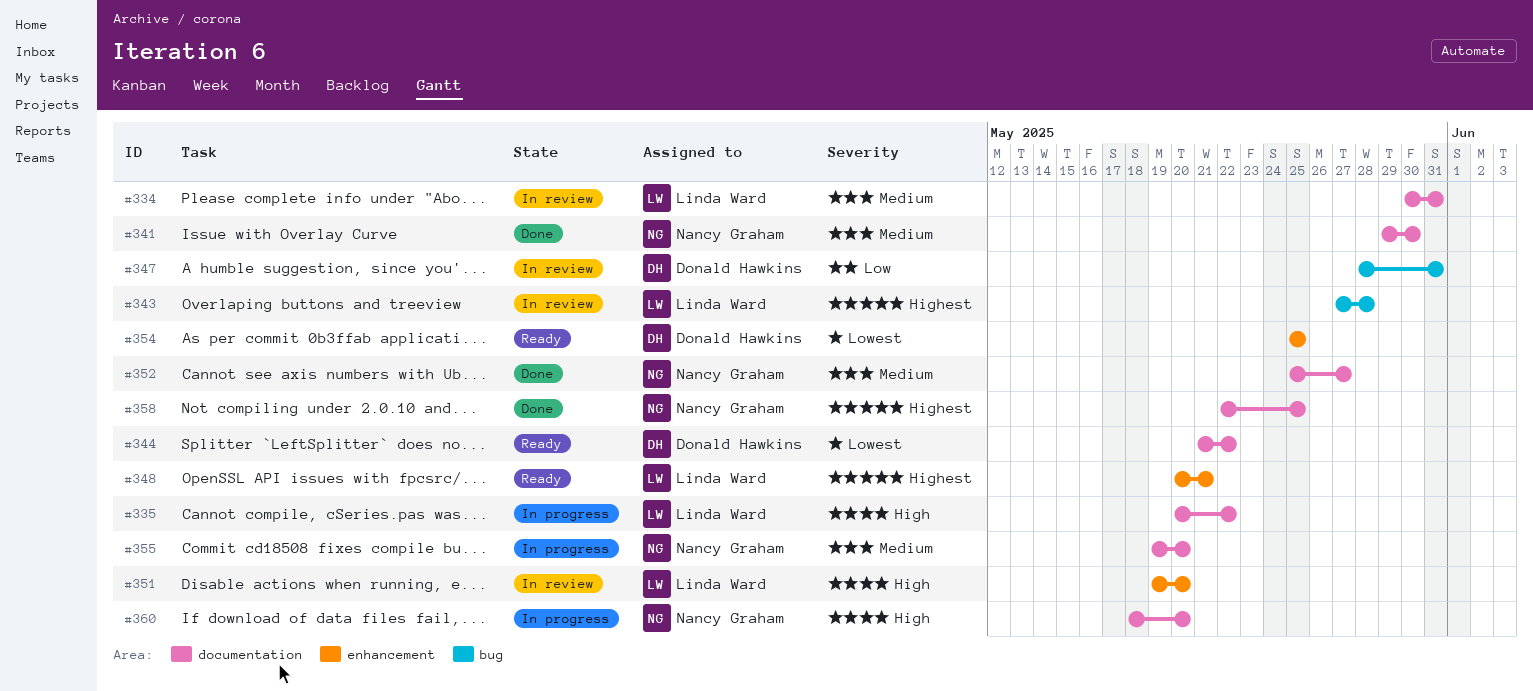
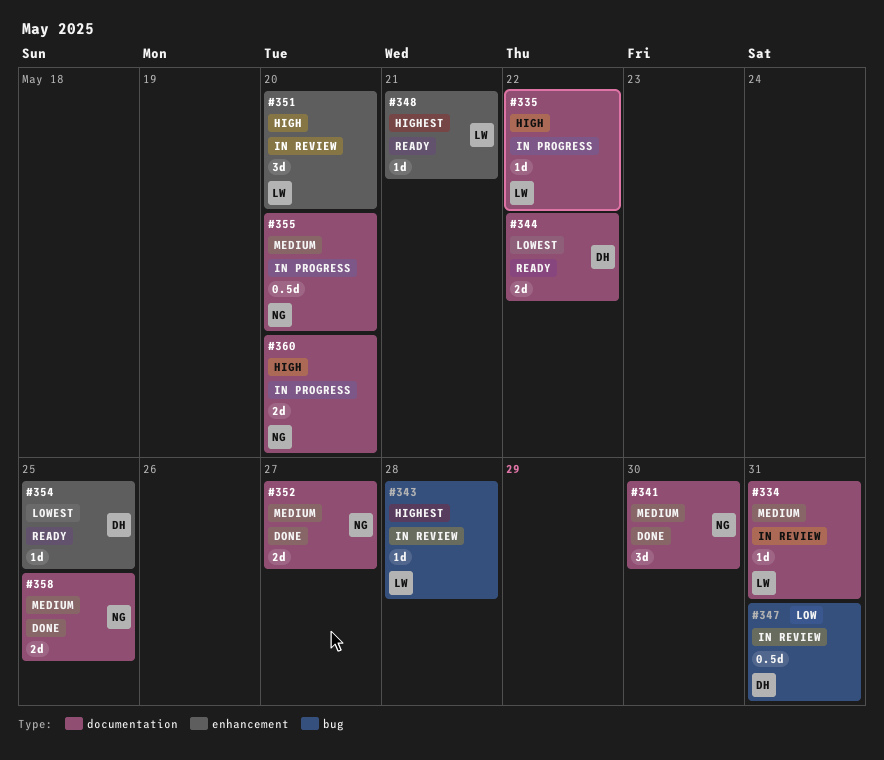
#358, priority: Highest -> Medium

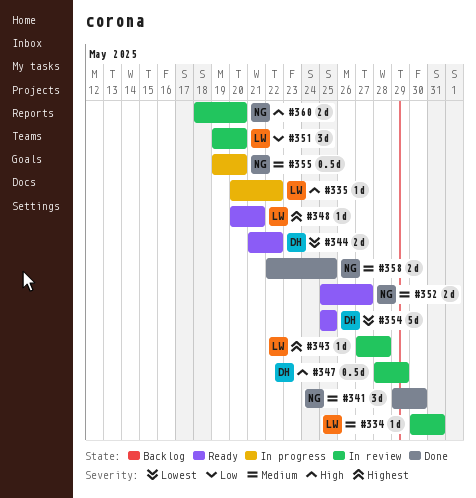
#347, priority: Low -> High
#347, due: May 31 -> May 29
#351, priority: High -> Low
#352, status: Done -> Ready
#354, estimate: 1d -> 5d
#360, status: In progress -> In review

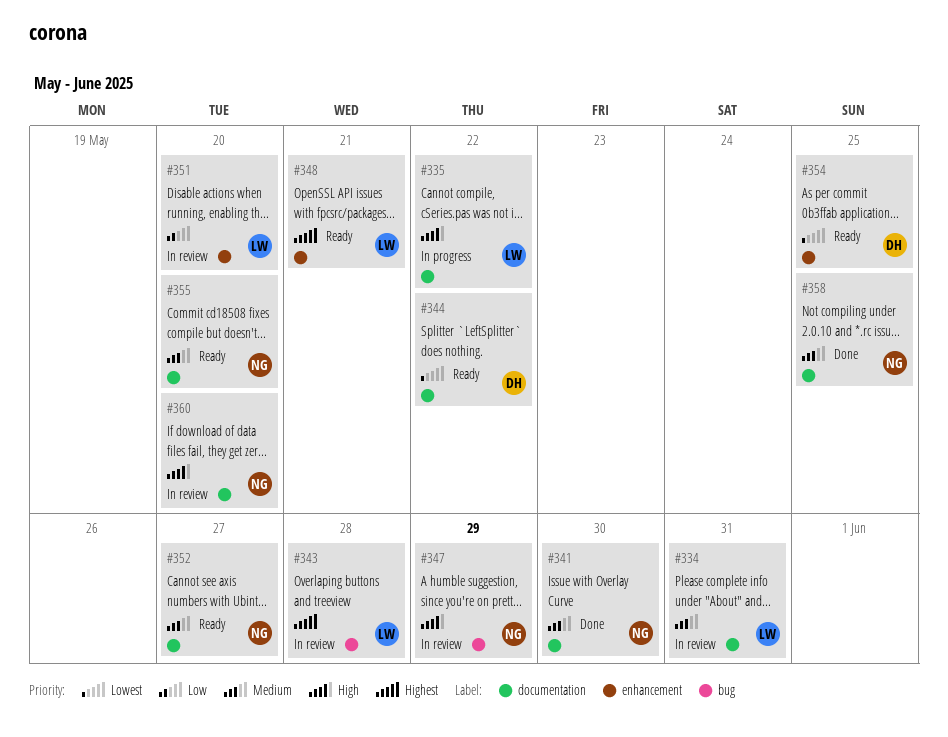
#347, owner: DH -> NG
#355, status: In progress -> Ready

